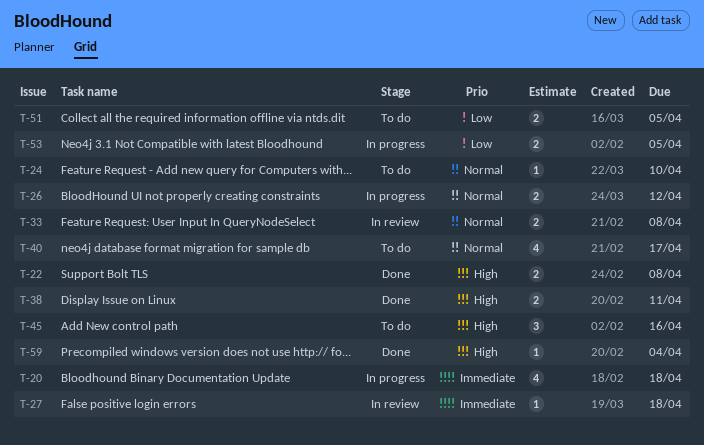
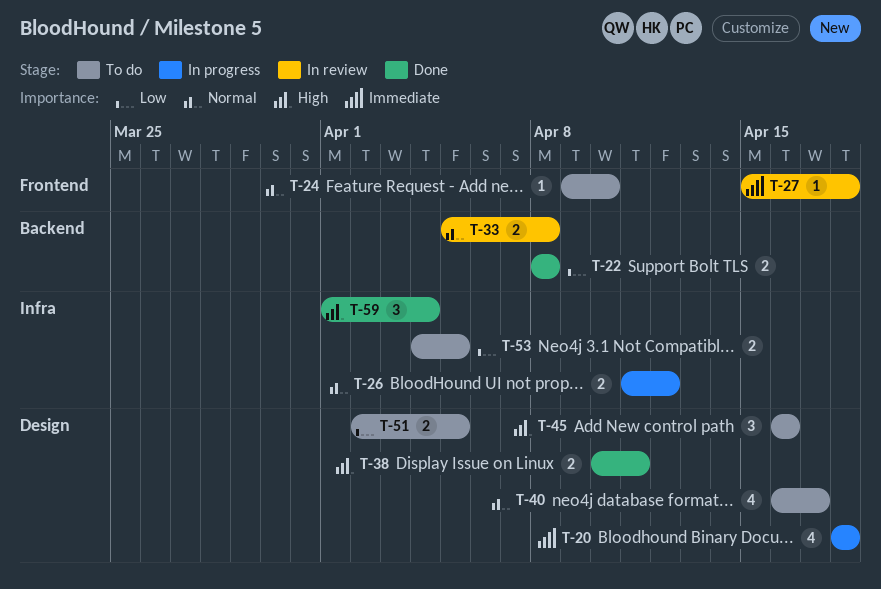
T-22, priority: High -> Low
T-53, status: In progress -> To do
T-59, estimate: 1 -> 3

